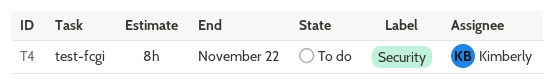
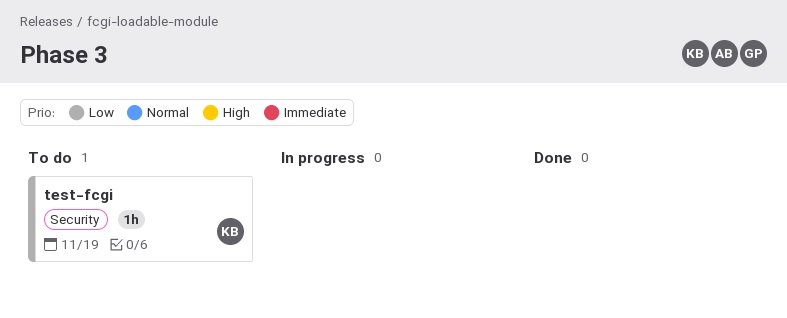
test-fcgi, estimate: 8h -> 1h
test-fcgi, due: Nov 22 -> Nov 19

